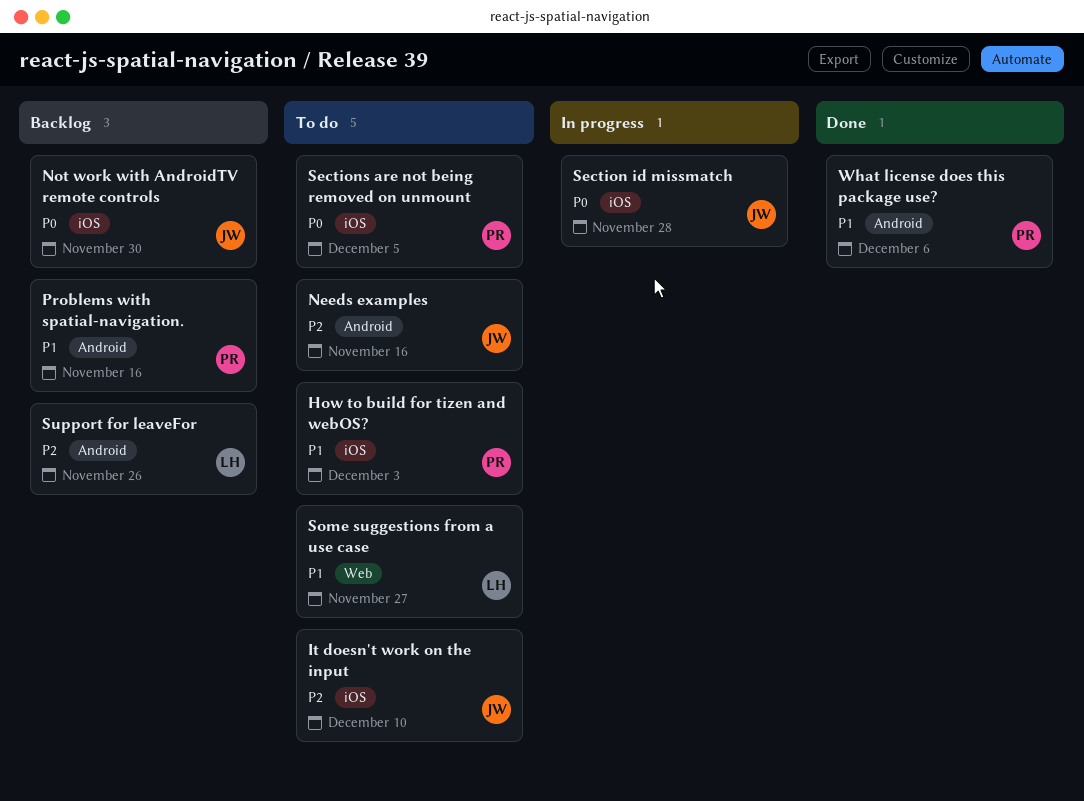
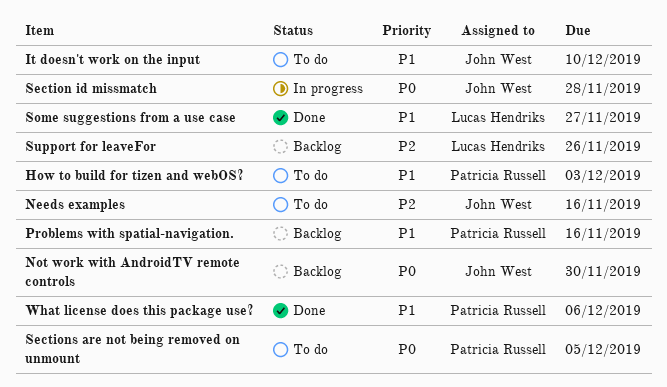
It doesn't work on the input, priority: P2 -> P1
Some suggestions from a use case, status: To do -> Done

